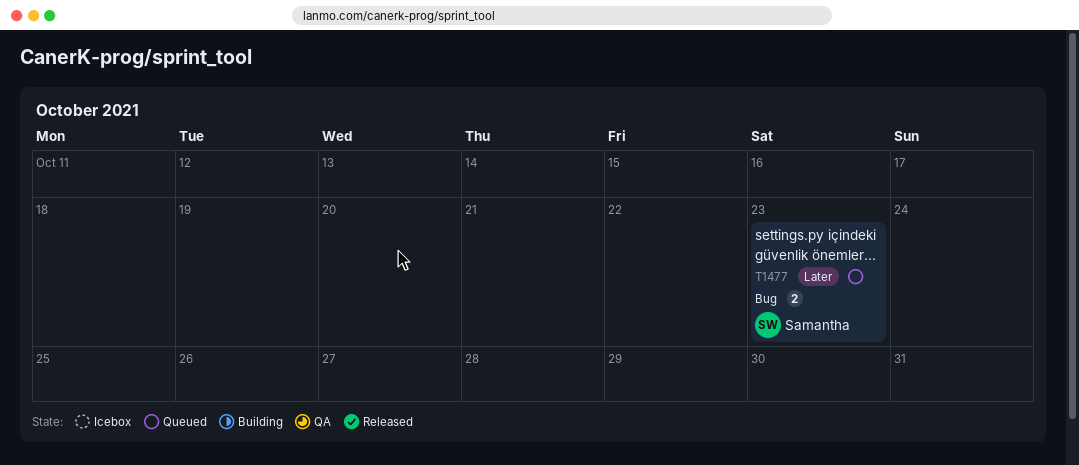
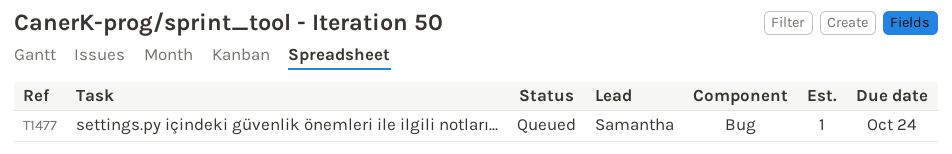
T1477, estimate: 2 -> 1
T1477, due: Oct 23 -> Oct 24

